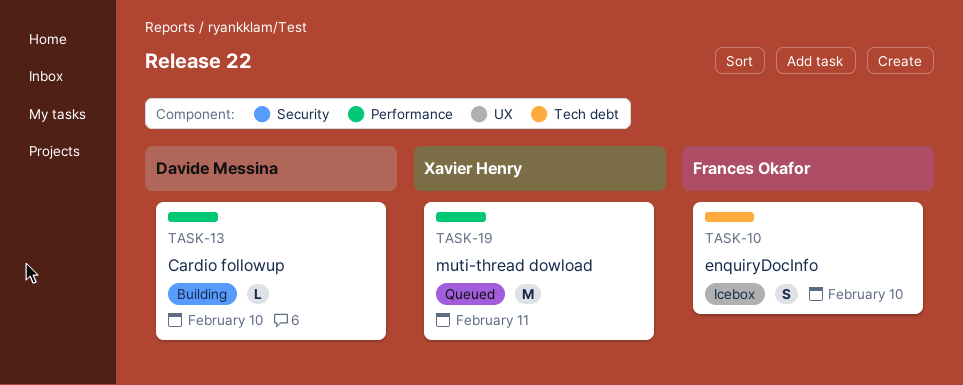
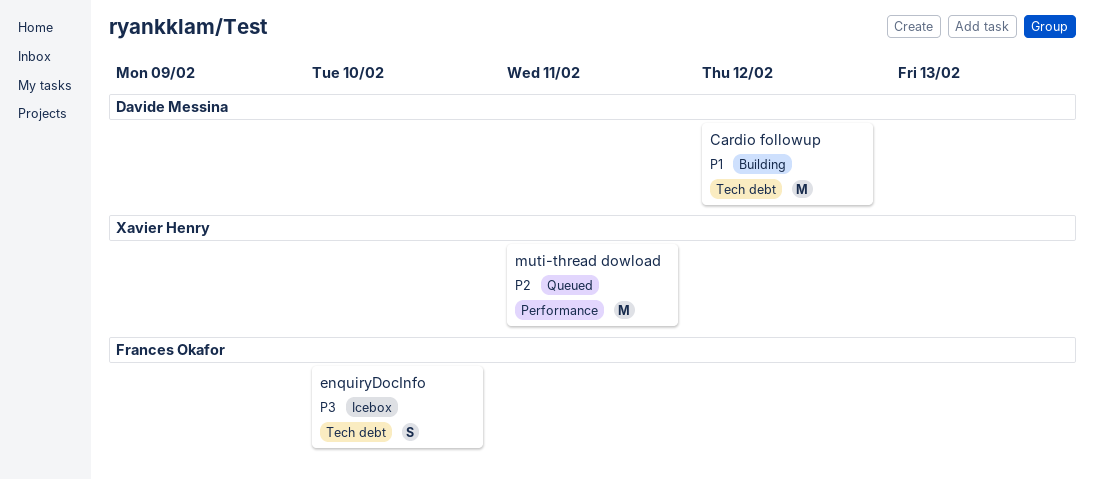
Cardio followup, label: Performance -> Tech debt
Cardio followup, estimate: L -> M
Cardio followup, due: Feb 10 -> Feb 12

